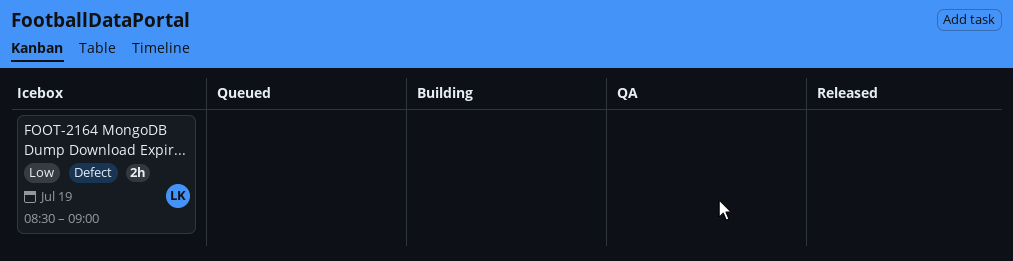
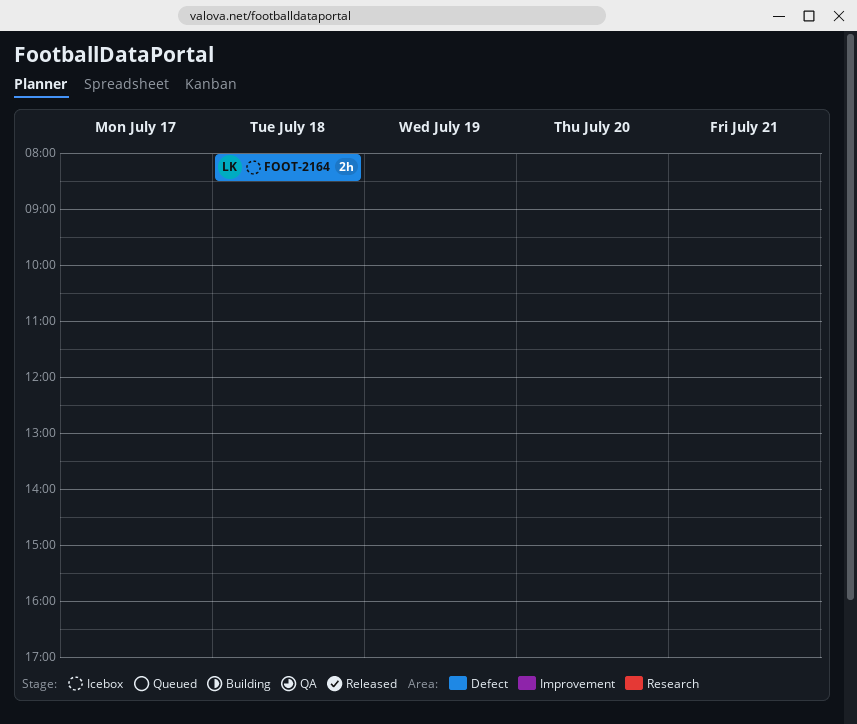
FOOT-2164, day: Jul 19 -> Jul 18
FOOT-2164, begins: 08:30 -> 08:00
FOOT-2164, ends: 09:00 -> 08:30

